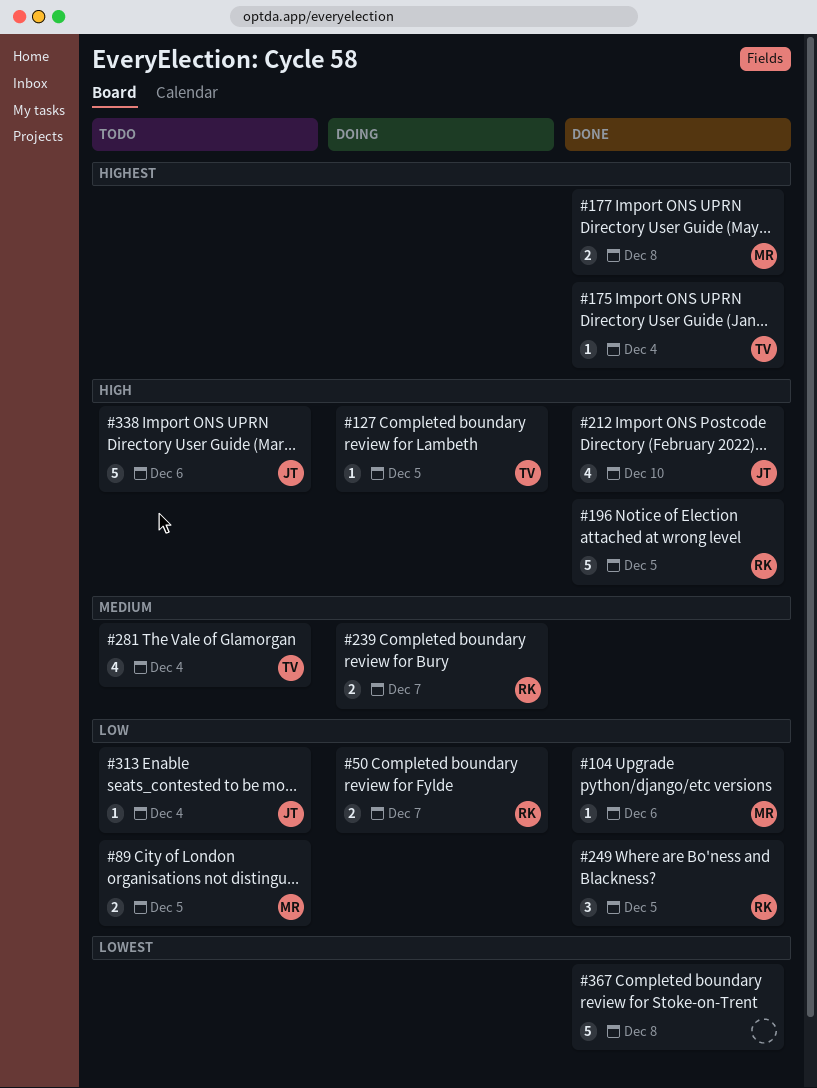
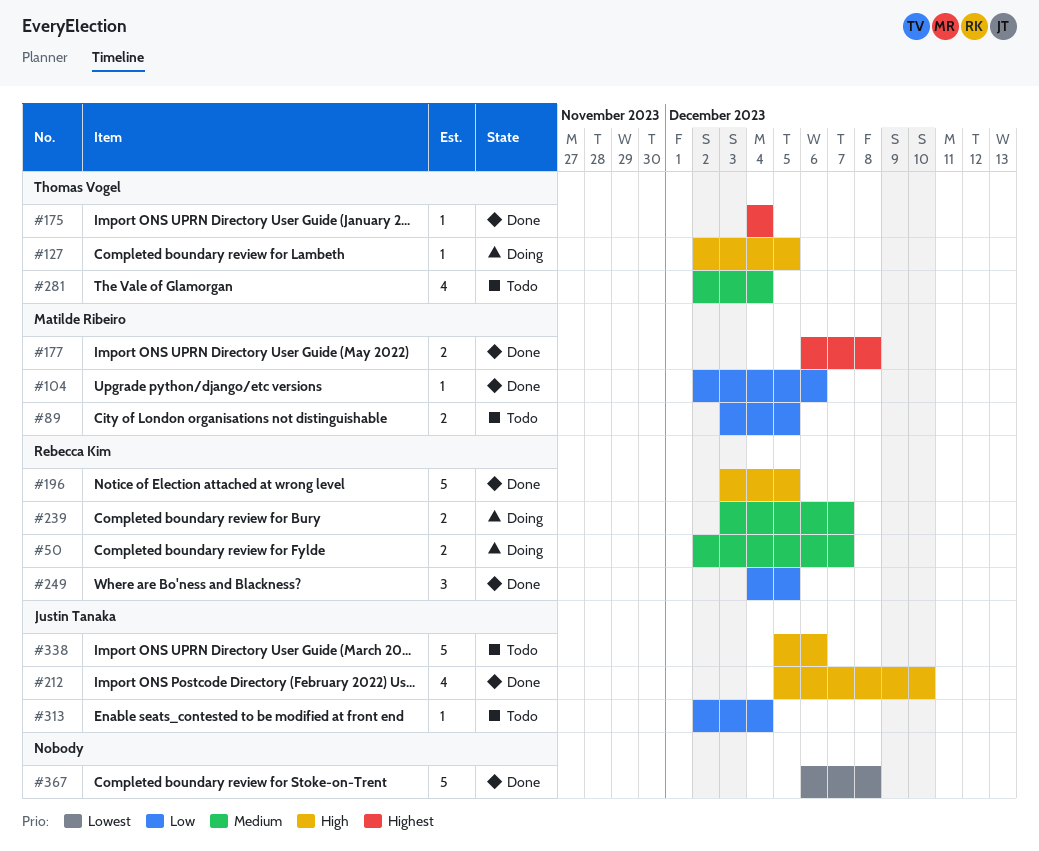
#50, priority: Low -> Medium

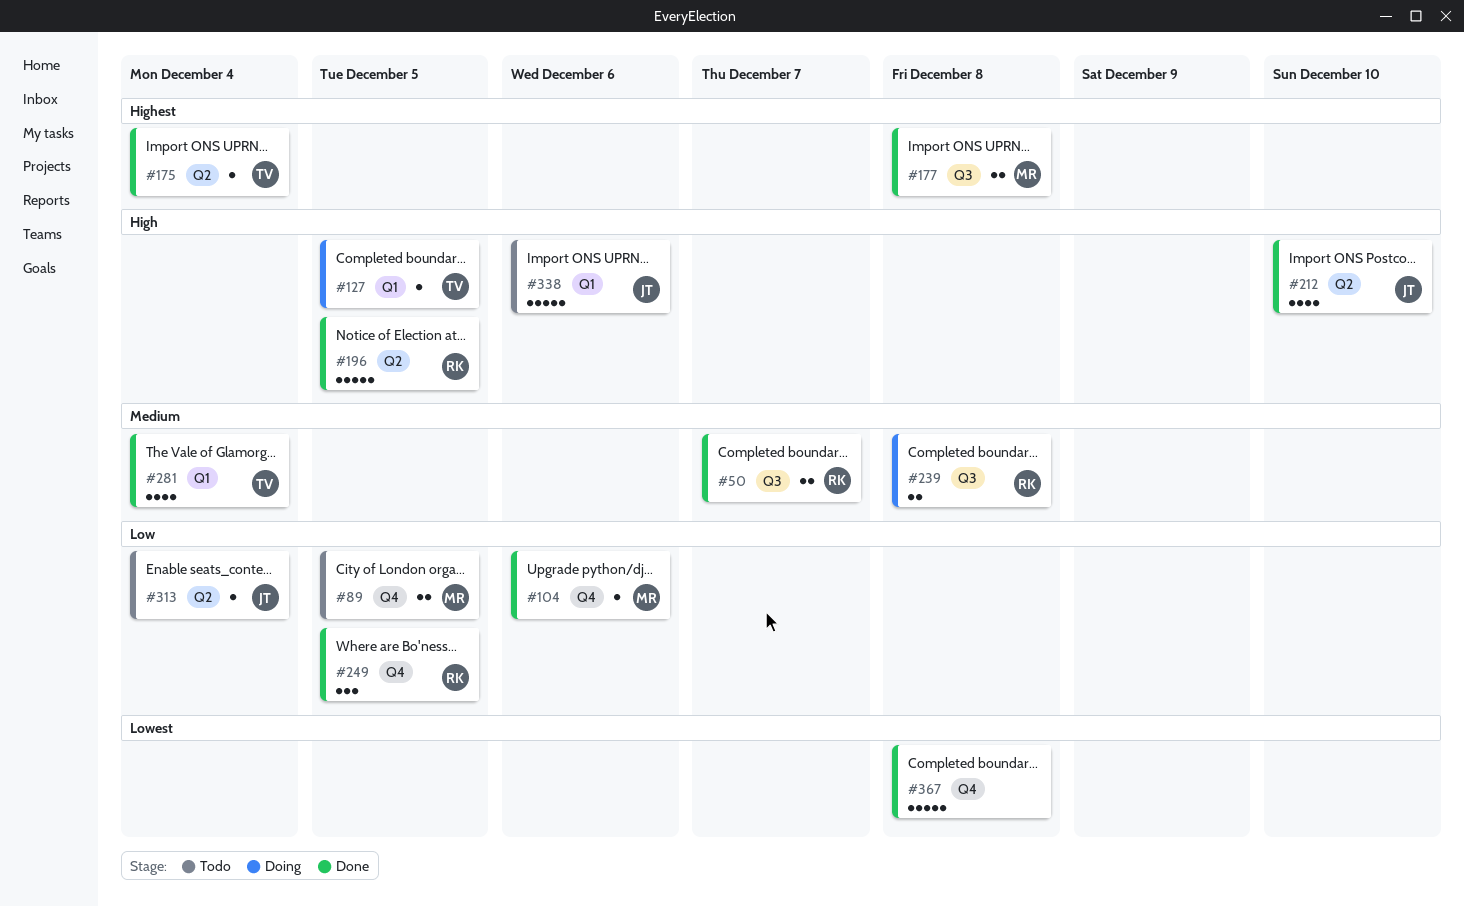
#50, status: Doing -> Done
#239, due: Dec 7 -> Dec 8
#281, status: Todo -> Done

